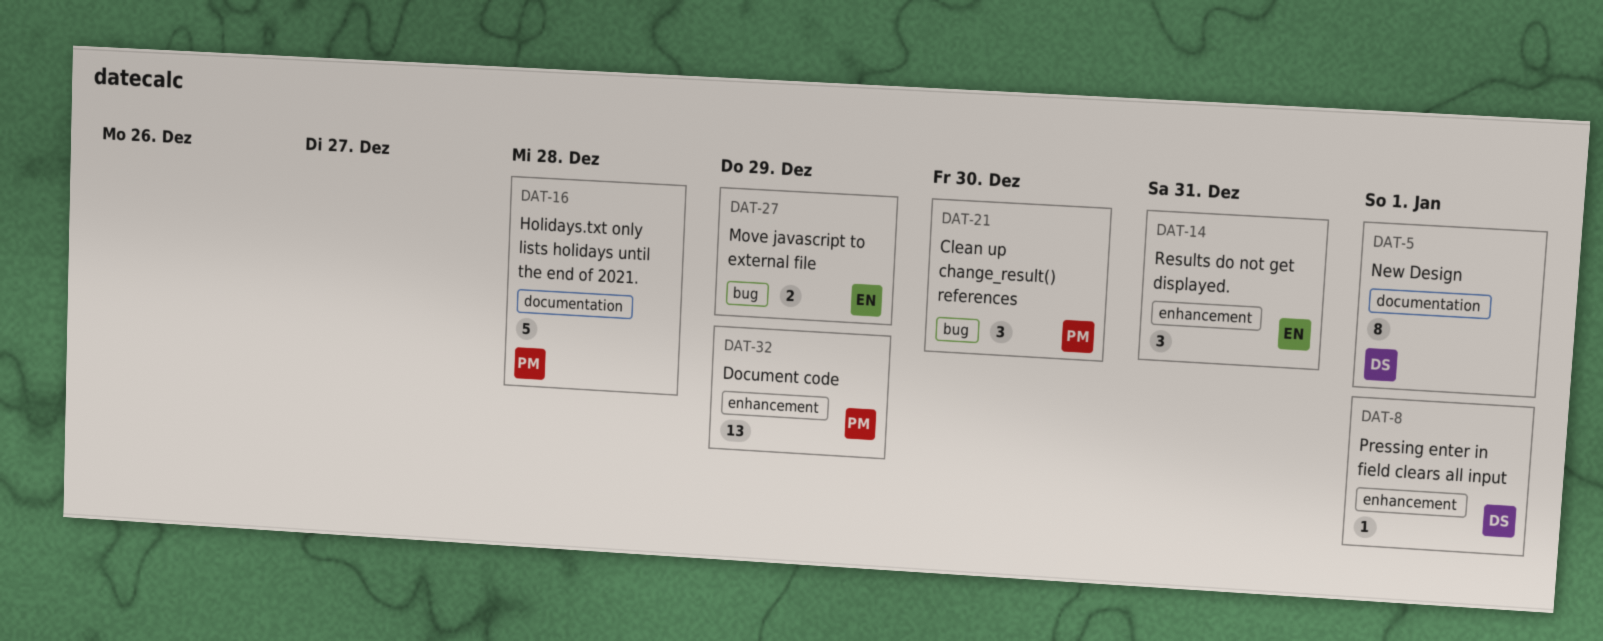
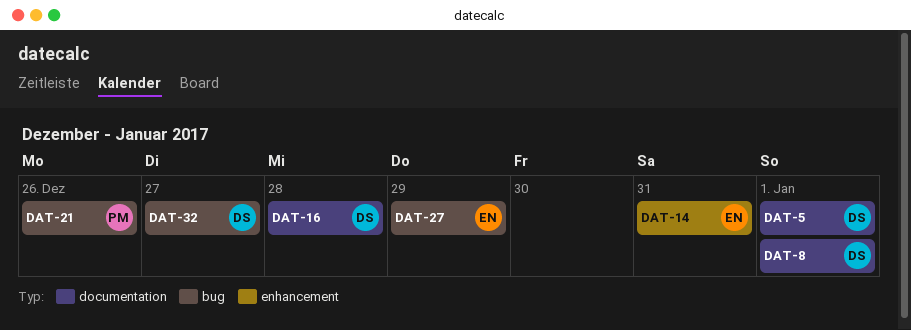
DAT-8, label: enhancement -> documentation
DAT-16, owner: PM -> DS
DAT-21, due: Dec 30 -> Dec 26
DAT-32, owner: PM -> DS
DAT-32, label: enhancement -> bug
DAT-32, due: Dec 29 -> Dec 27

